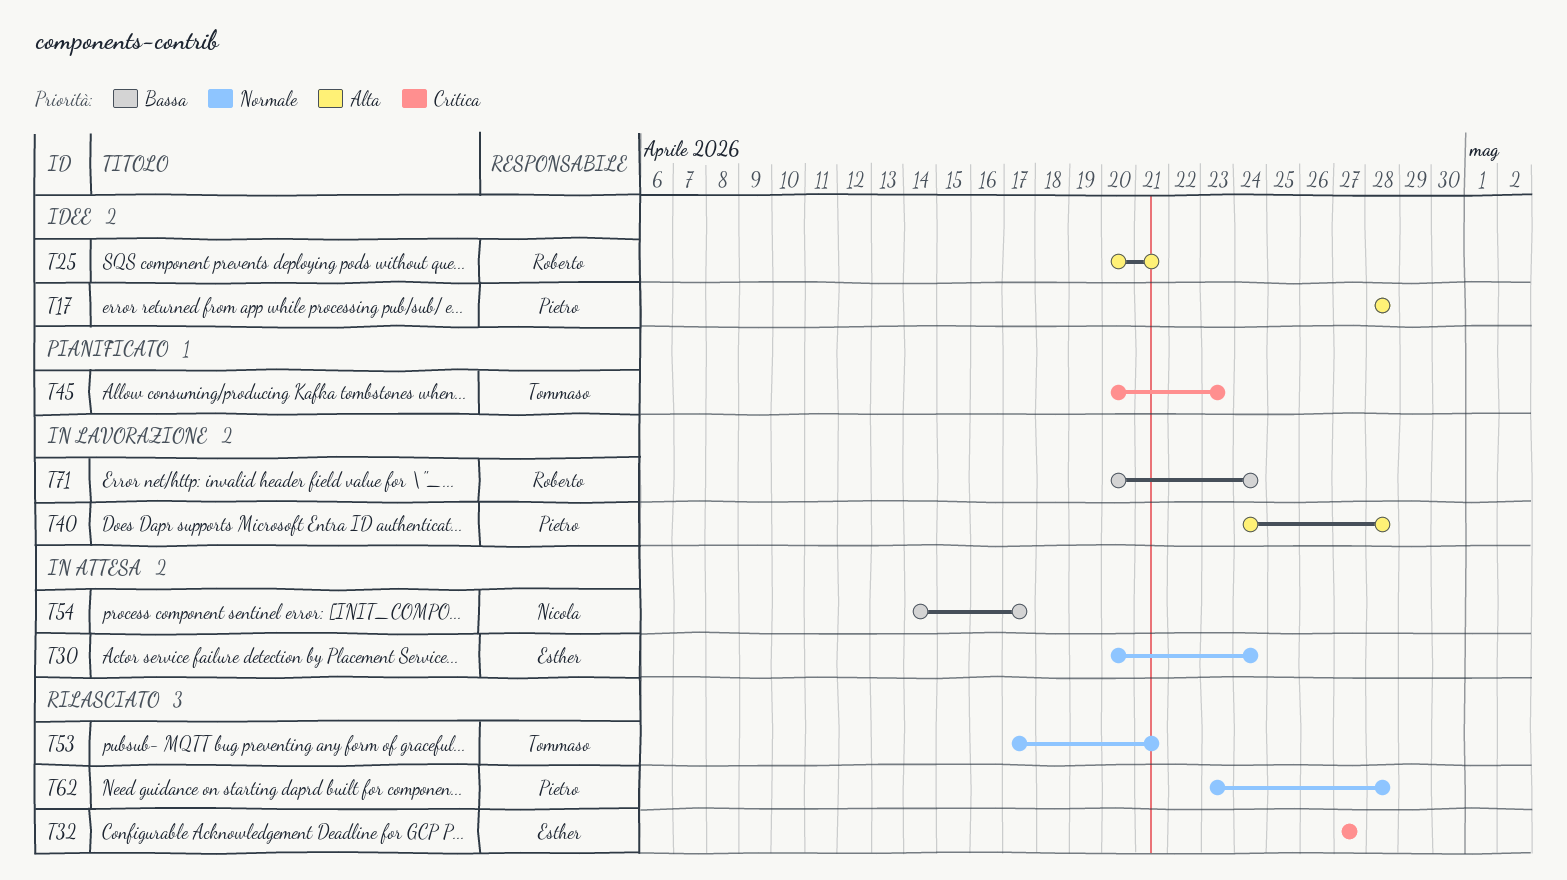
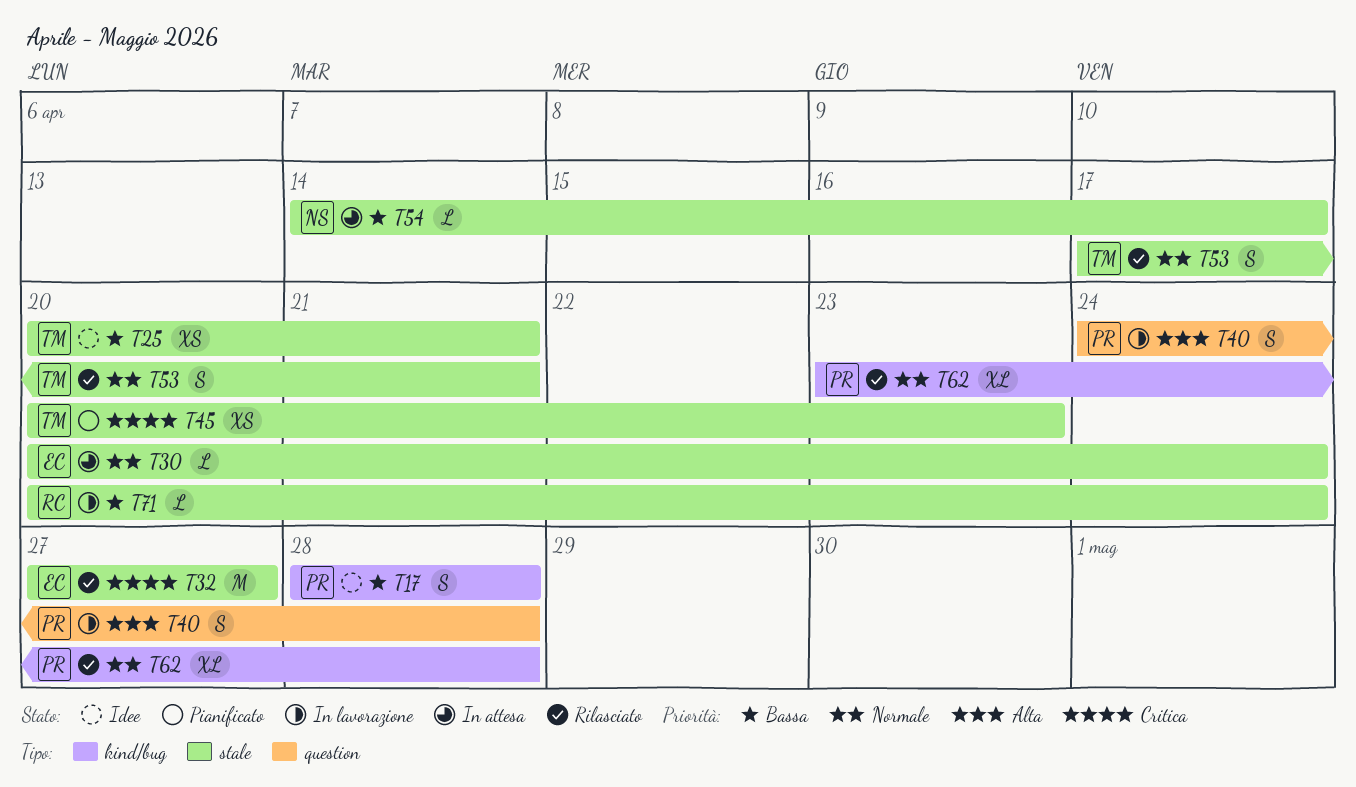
T17, priority: Alta -> Bassa
T25, owner: Roberto -> Tommaso
T25, priority: Alta -> Bassa

